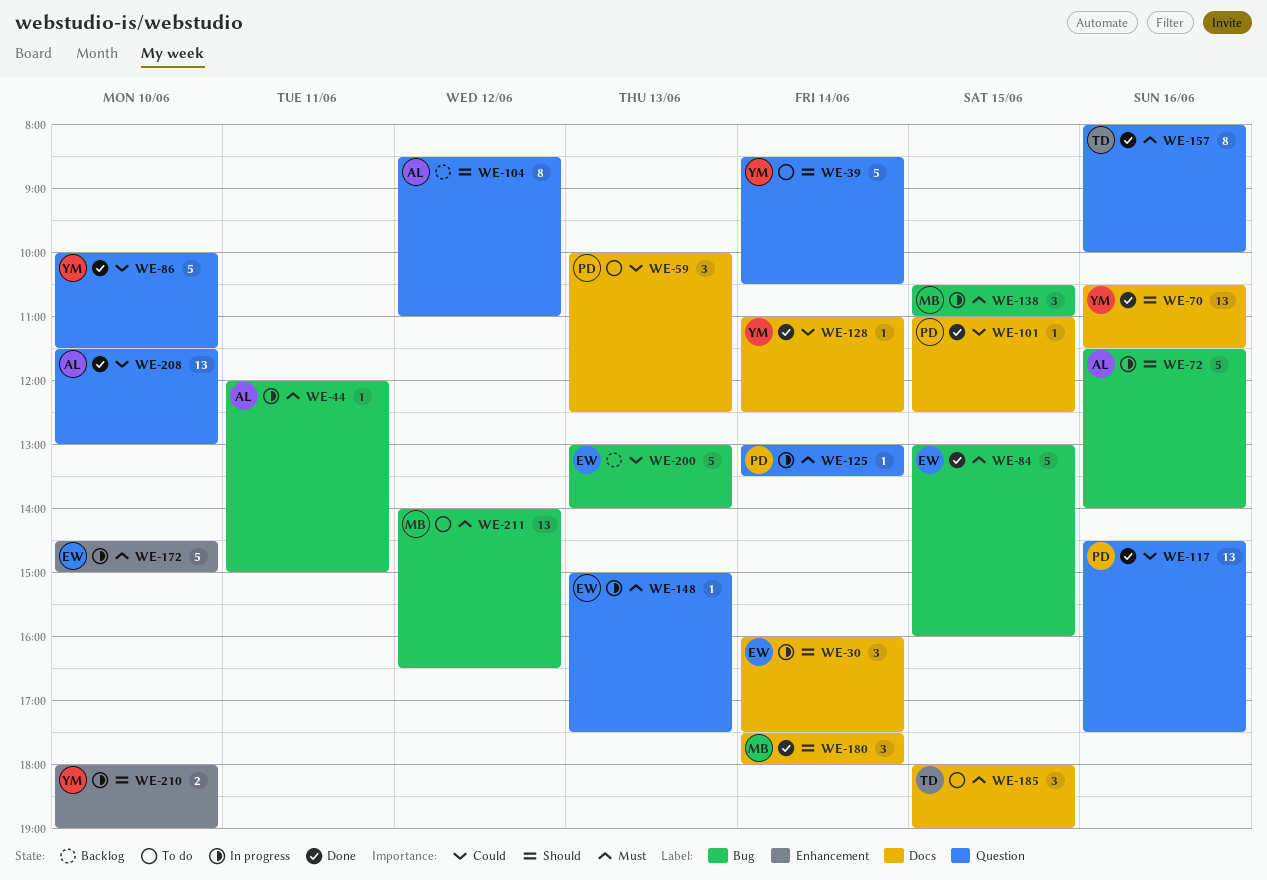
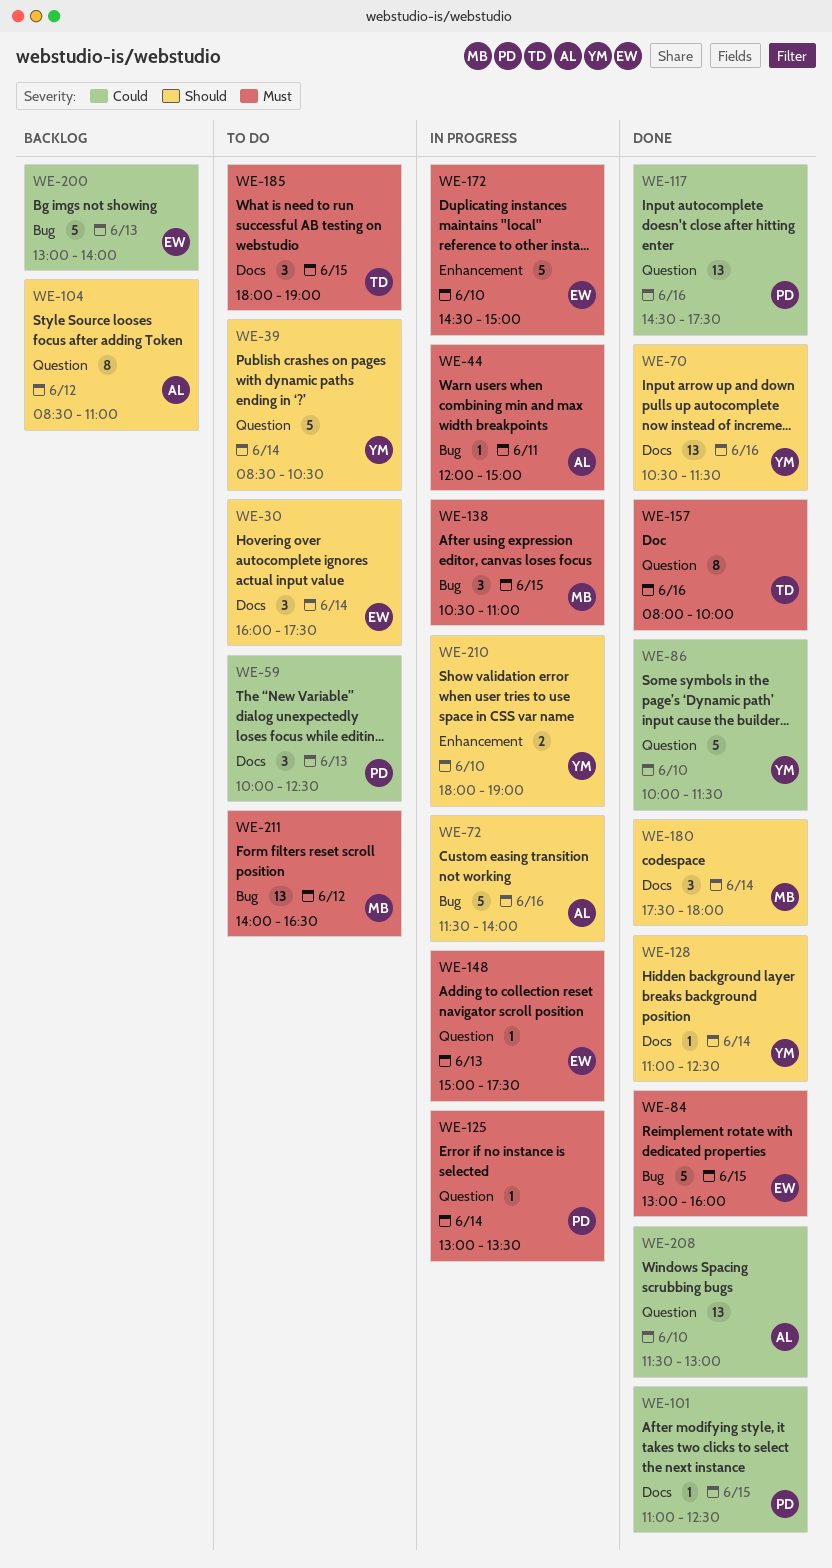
WE-30, status: In progress -> To do
WE-128, priority: Could -> Should

